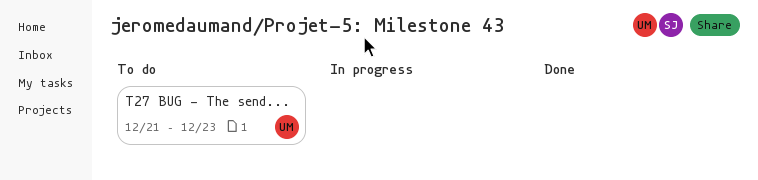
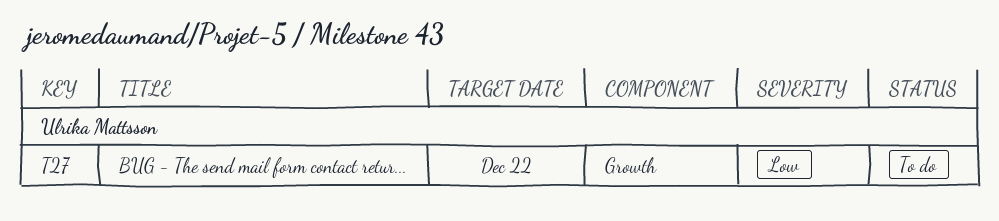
T27, due: Dec 23 -> Dec 22

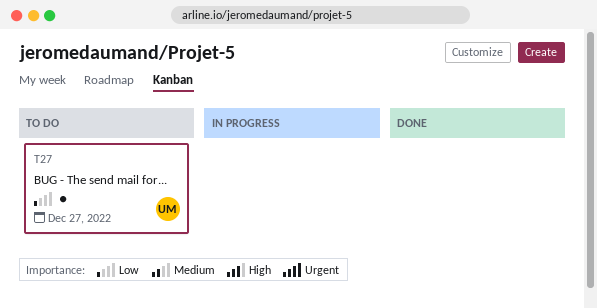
T27, due: Dec 22 -> Dec 27

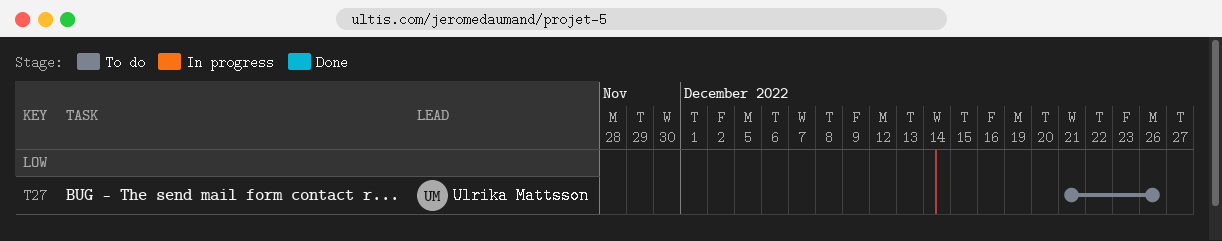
T27, due: Dec 27 -> Dec 26

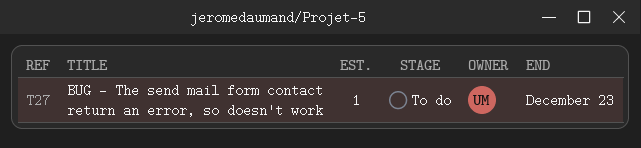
T27, due: Dec 26 -> Dec 23

